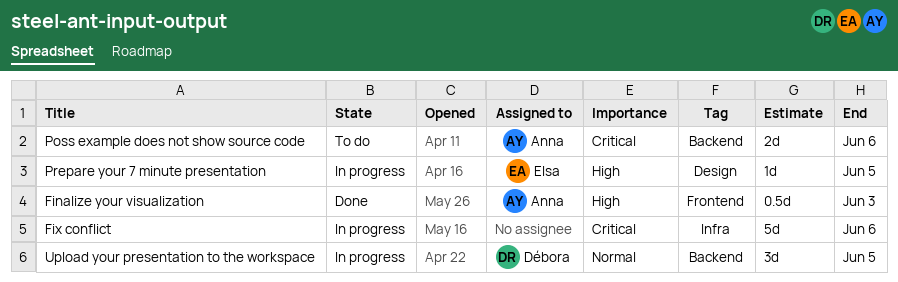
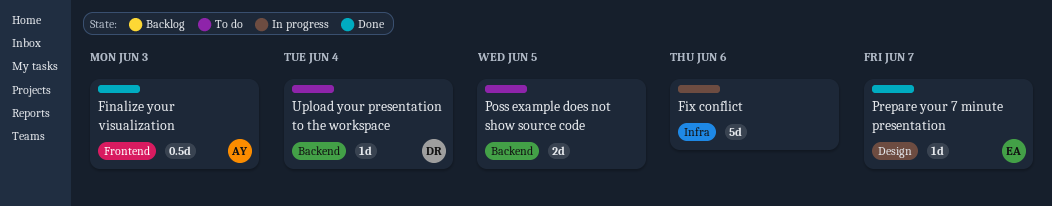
Poss example does not show source code, owner: Anna -> none
Poss example does not show source code, due: Jun 6 -> Jun 5
Prepare your 7 minute presentation, status: In progress -> Done
Prepare your 7 minute presentation, due: Jun 5 -> Jun 7
Upload your presentation to the workspace, status: In progress -> To do
Upload your presentation to the workspace, estimate: 3d -> 1d
Upload your presentation to the workspace, due: Jun 5 -> Jun 4

